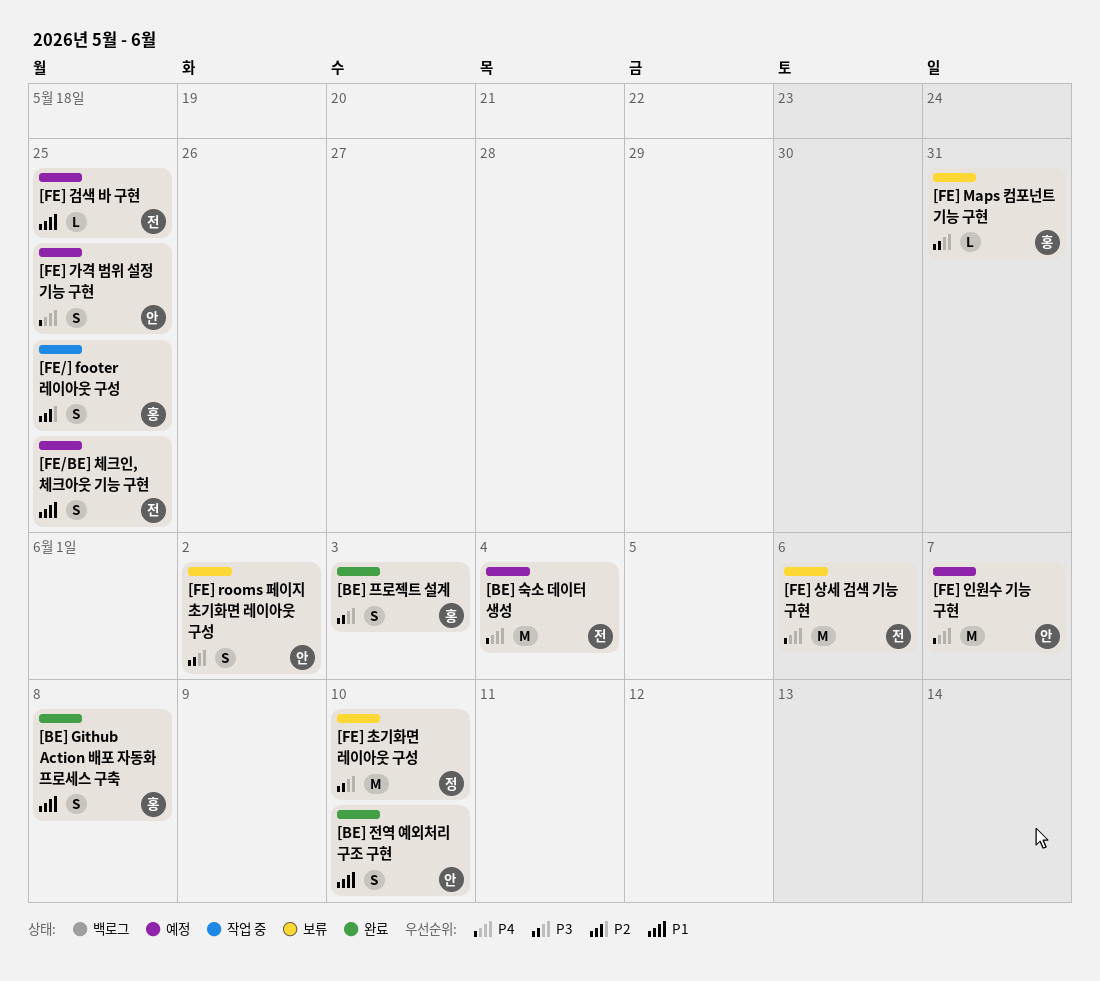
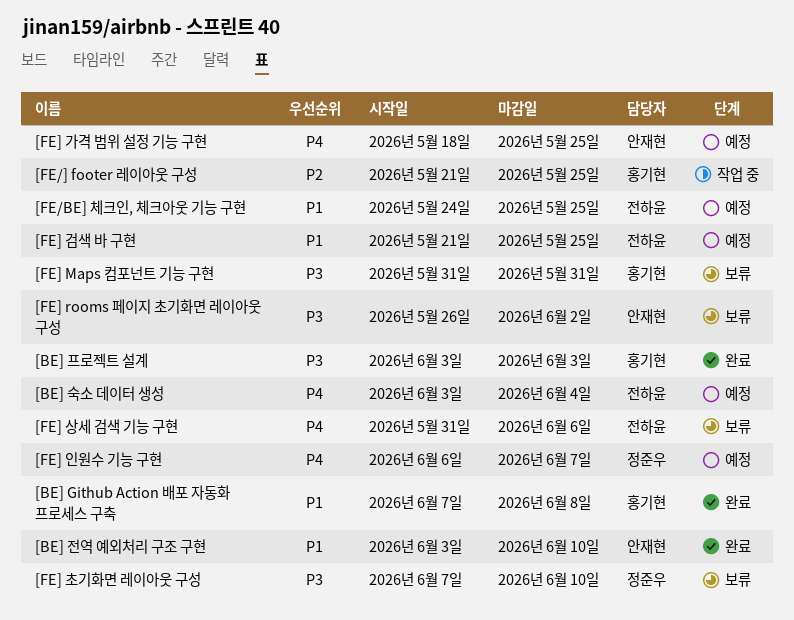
[FE] 인원수 기능 구현, owner: 안재현 -> 정준우

